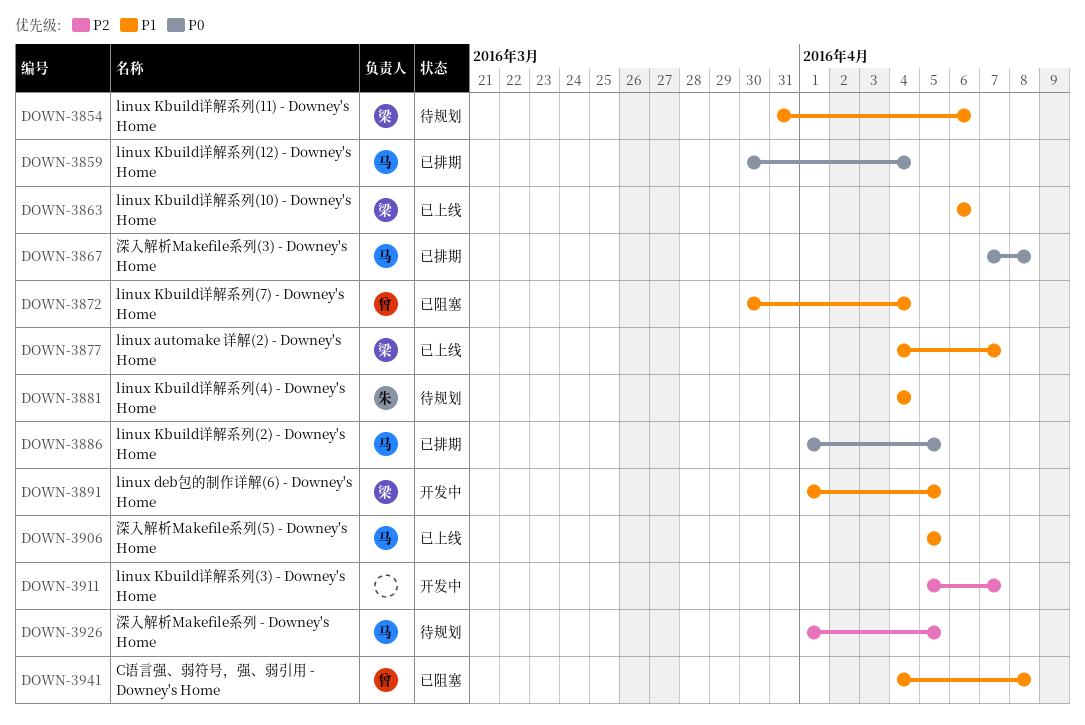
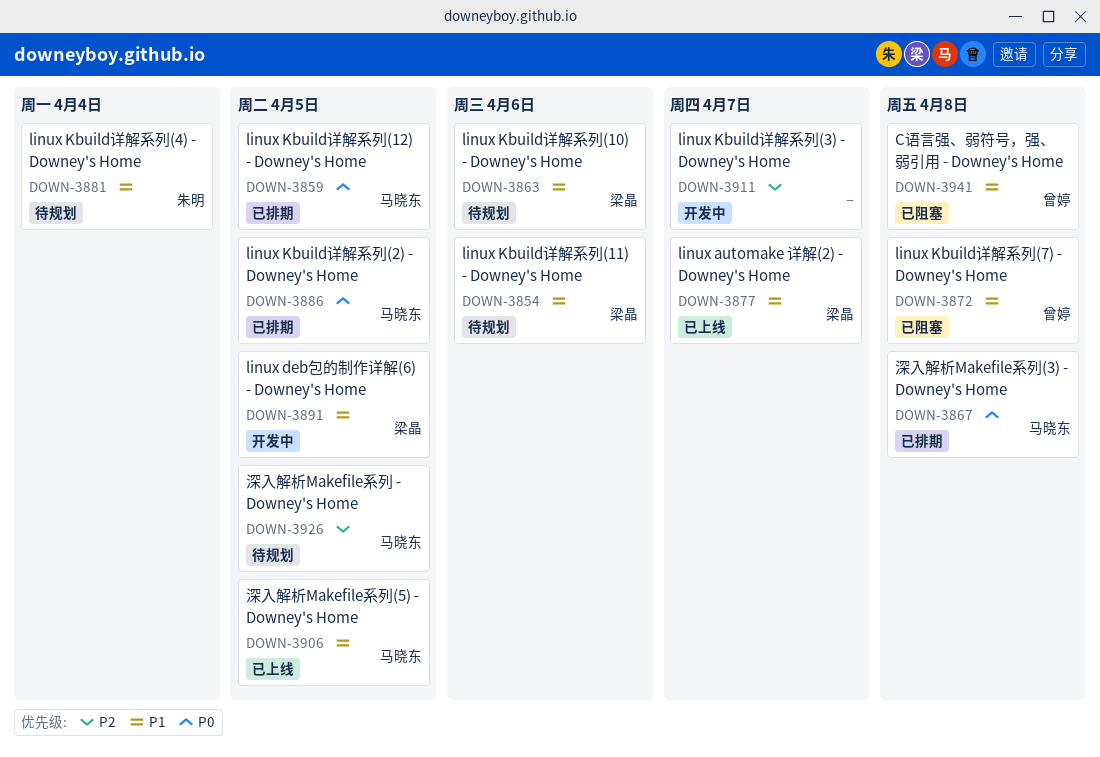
DOWN-3859, due: Apr 4 -> Apr 5
DOWN-3863, status: 已上线 -> 待规划
DOWN-3872, due: Apr 4 -> Apr 8

